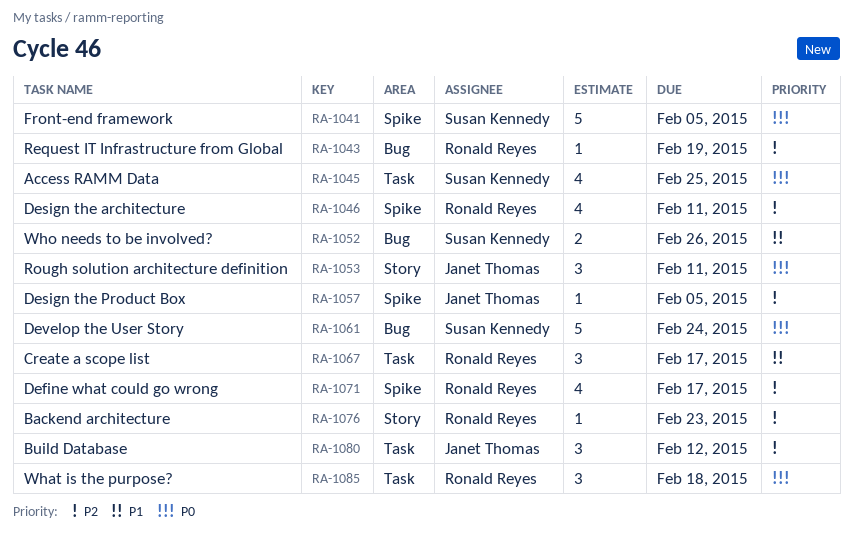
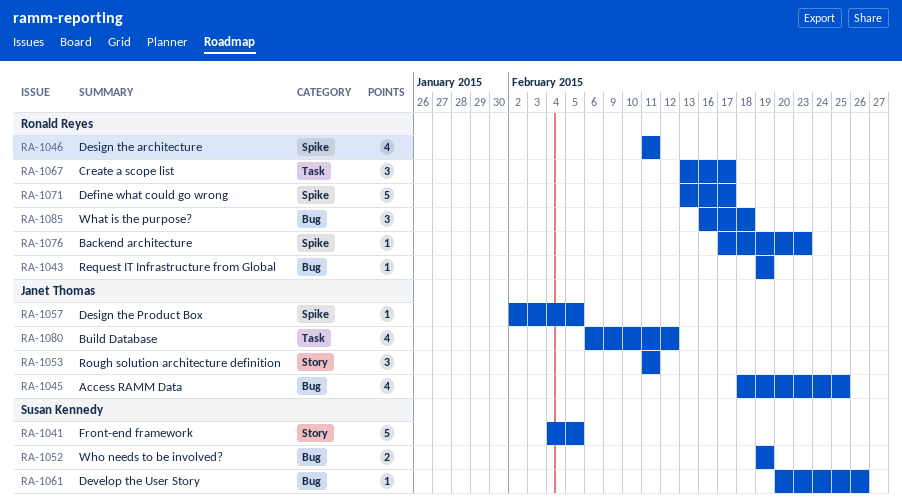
RA-1041, label: Spike -> Story
RA-1045, owner: Susan Kennedy -> Janet Thomas
RA-1045, label: Task -> Bug
RA-1052, due: Feb 26 -> Feb 19
RA-1061, estimate: 5 -> 1
RA-1061, due: Feb 24 -> Feb 26
RA-1071, estimate: 4 -> 5
RA-1076, label: Story -> Spike
RA-1080, estimate: 3 -> 4
RA-1085, label: Task -> Bug

